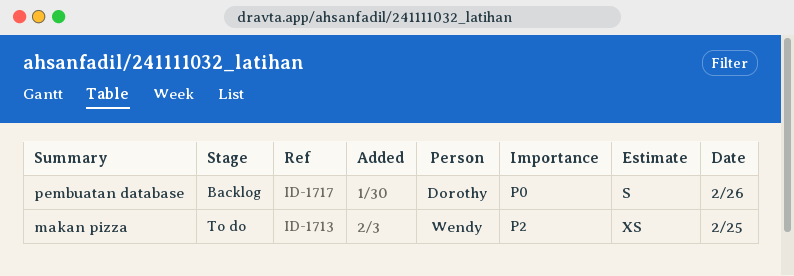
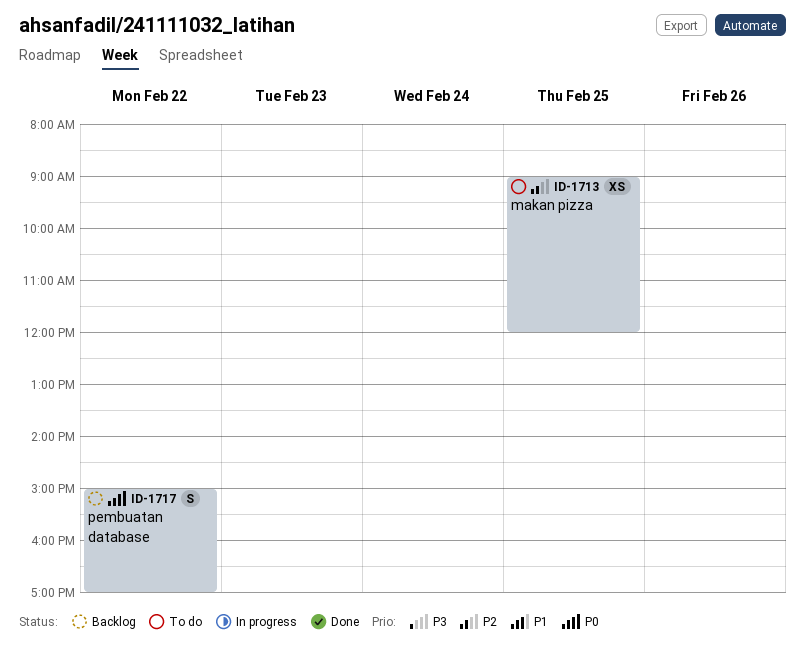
ID-1717, day: Feb 26 -> Feb 22

